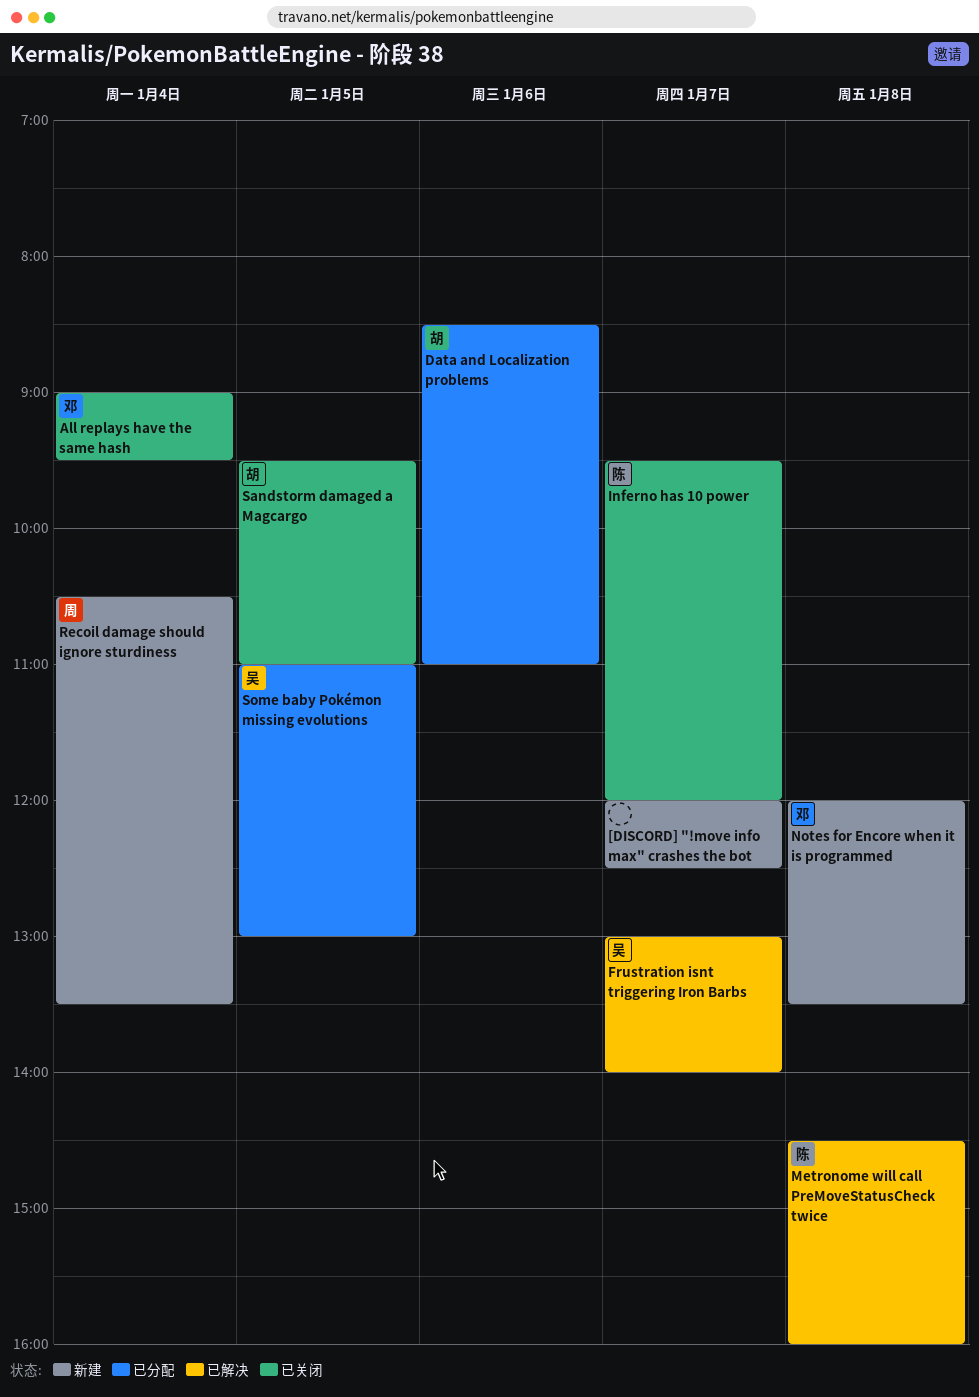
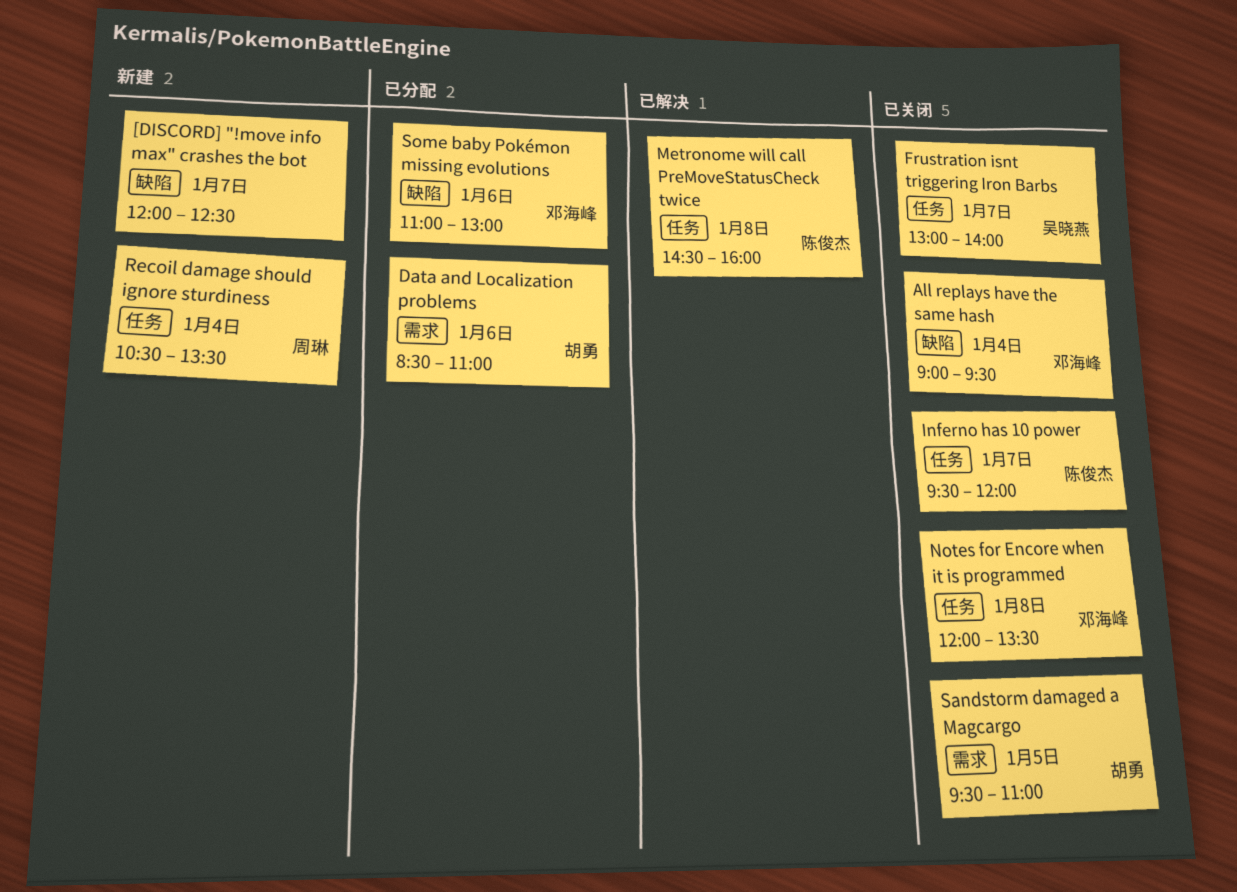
Frustration isnt triggering Iron Barbs, status: 已解决 -> 已关闭
Notes for Encore when it is programmed, status: 新建 -> 已关闭
Some baby Pokémon missing evolutions, owner: 吴晓燕 -> 邓海峰
Some baby Pokémon missing evolutions, day: Jan 5 -> Jan 6

